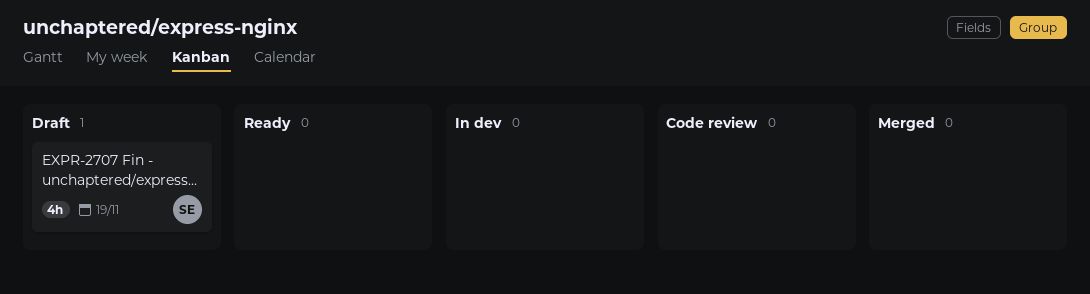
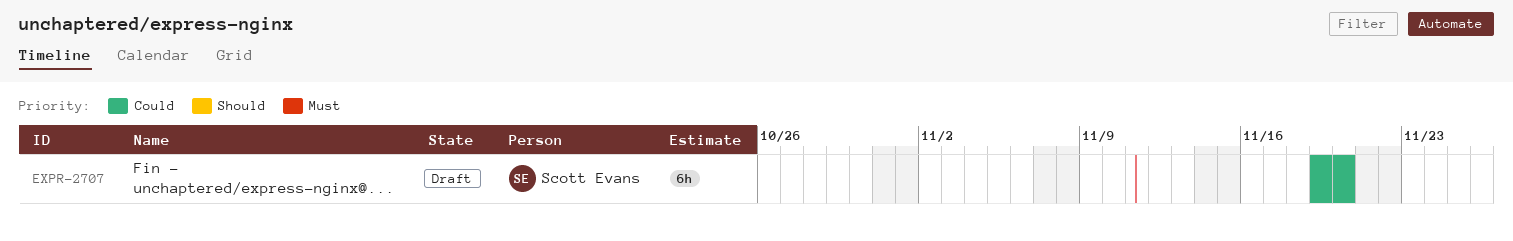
EXPR-2707, estimate: 4h -> 6h
EXPR-2707, due: Nov 19 -> Nov 20

